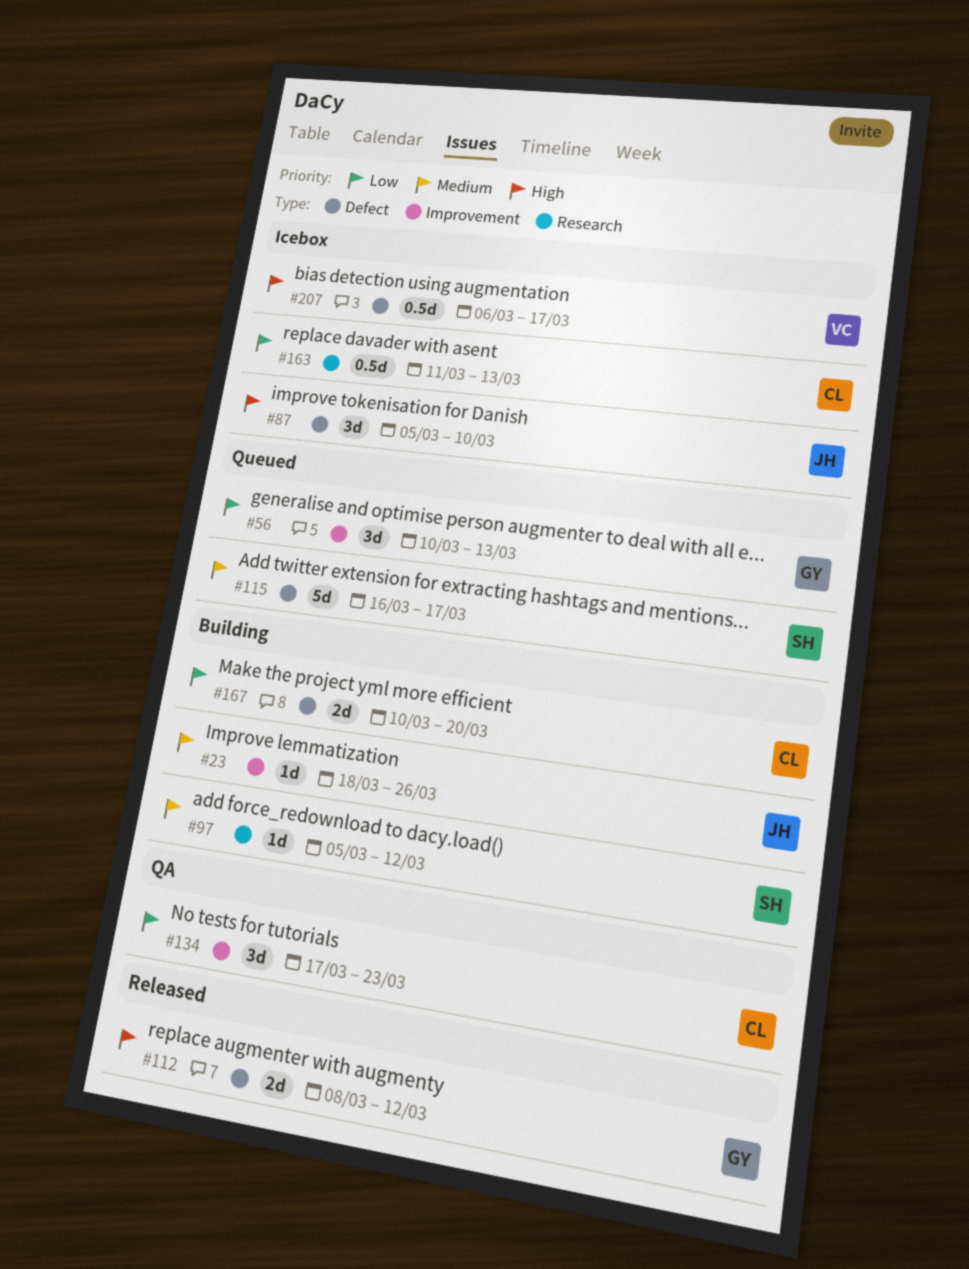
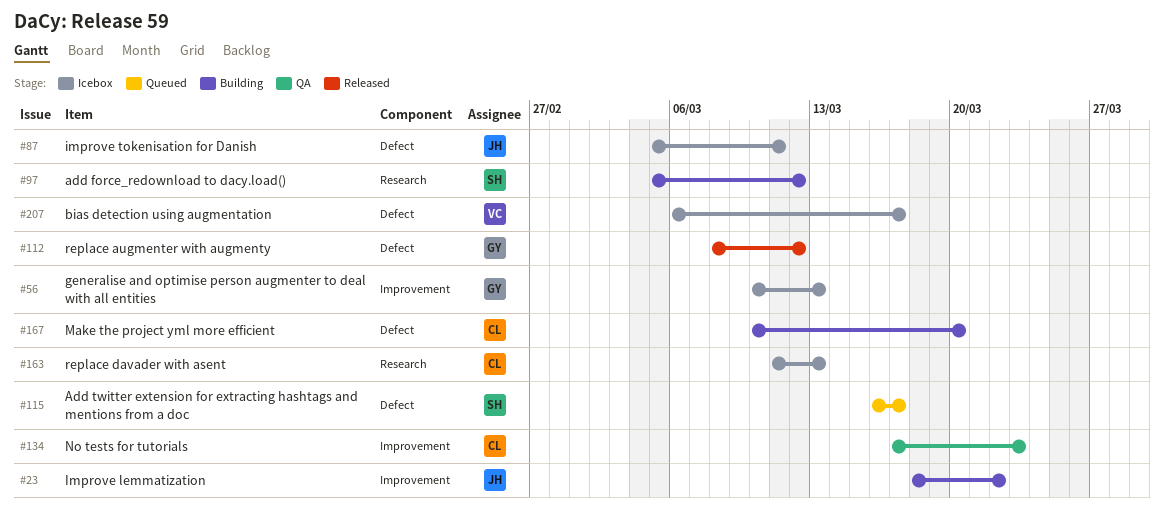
#23, due: Mar 26 -> Mar 22
#56, status: Queued -> Icebox
#87, due: Mar 10 -> Mar 11

